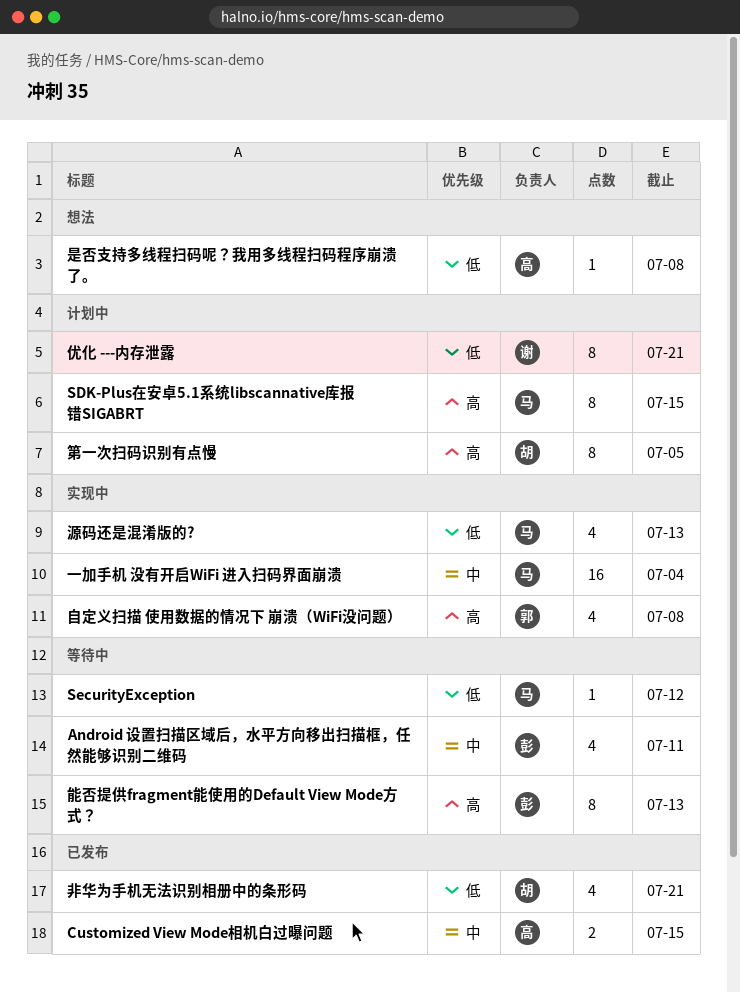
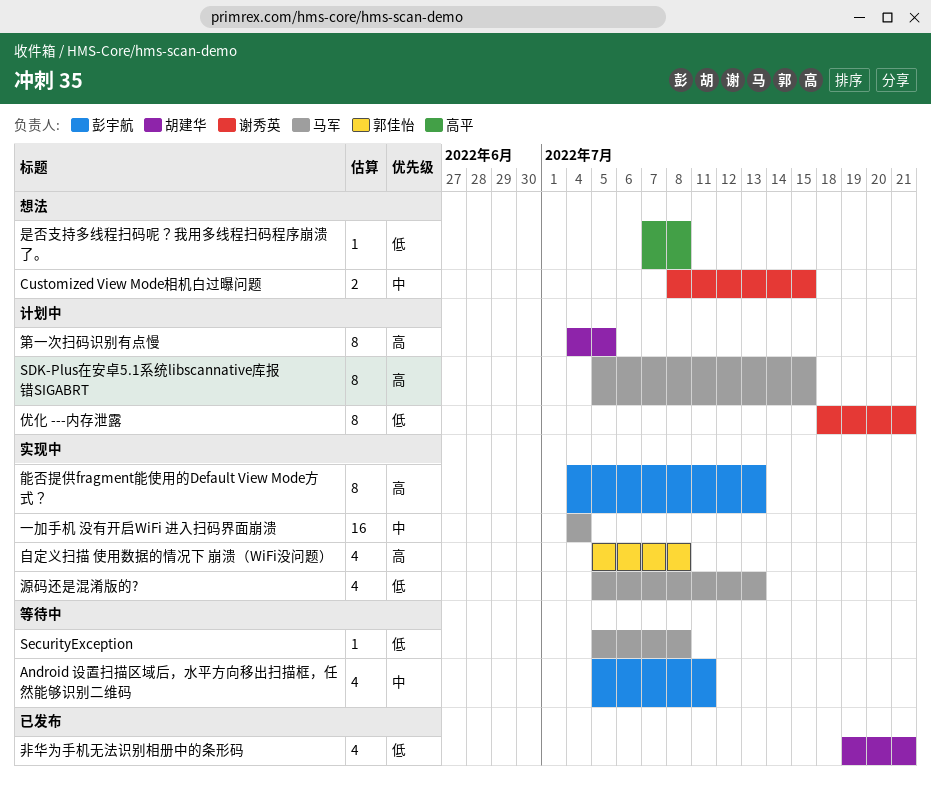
Customized View Mode相机白过曝问题, status: 已发布 -> 想法
Customized View Mode相机白过曝问题, owner: 高平 -> 谢秀英
SecurityException, due: Jul 12 -> Jul 8
能否提供fragment能使用的Default View Mode方式？, status: 等待中 -> 实现中

